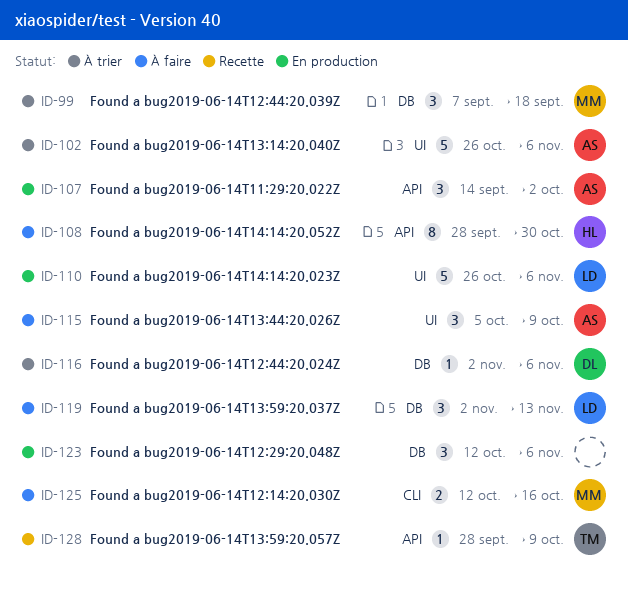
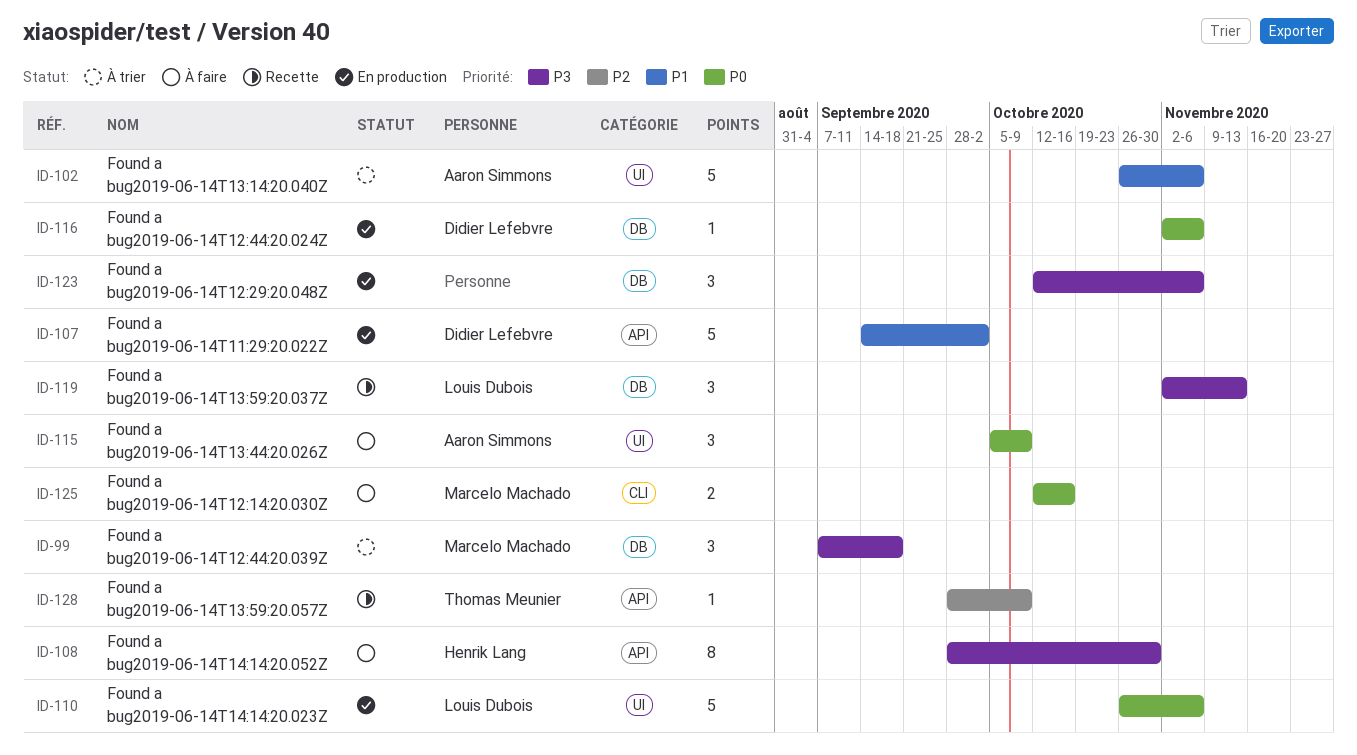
ID-107, owner: Aaron Simmons -> Didier Lefebvre
ID-107, estimate: 3 -> 5
ID-116, status: À trier -> En production
ID-119, status: À faire -> Recette

